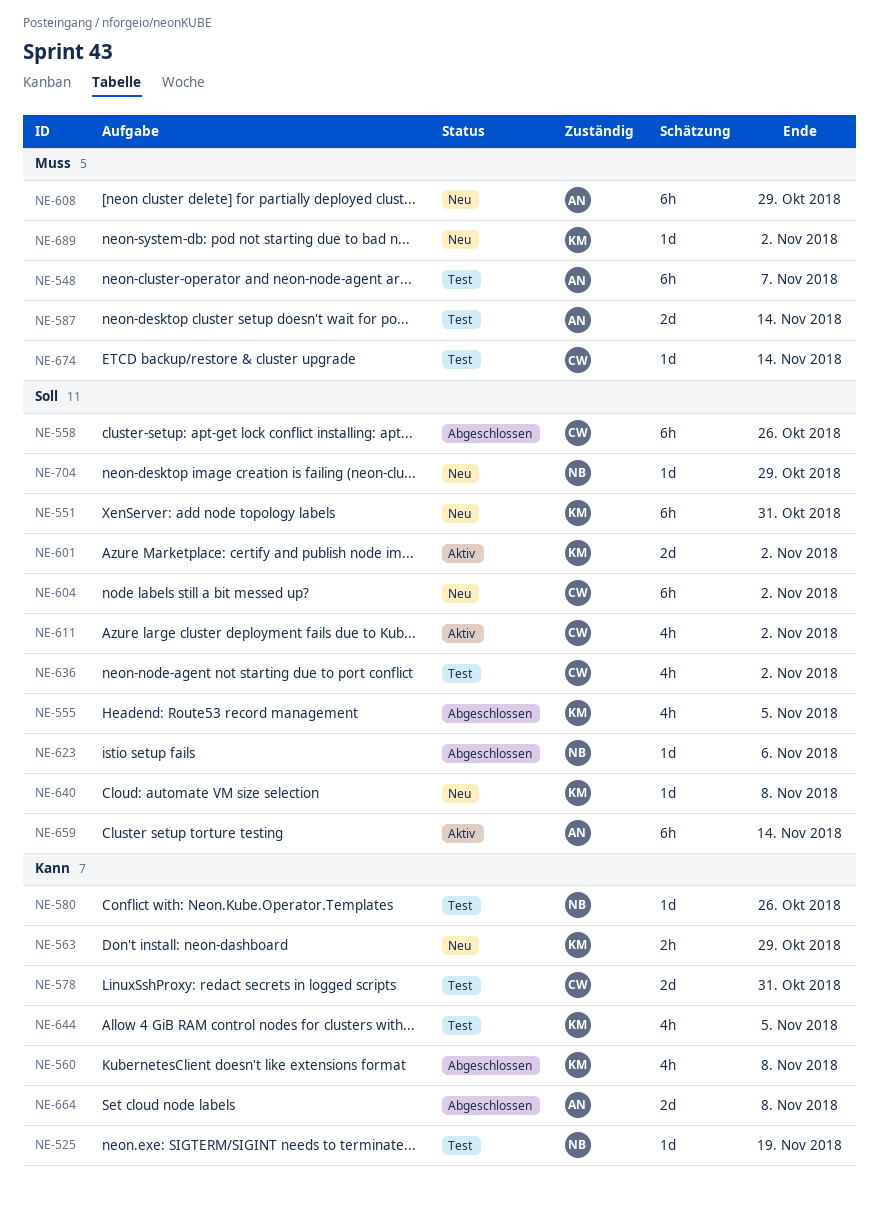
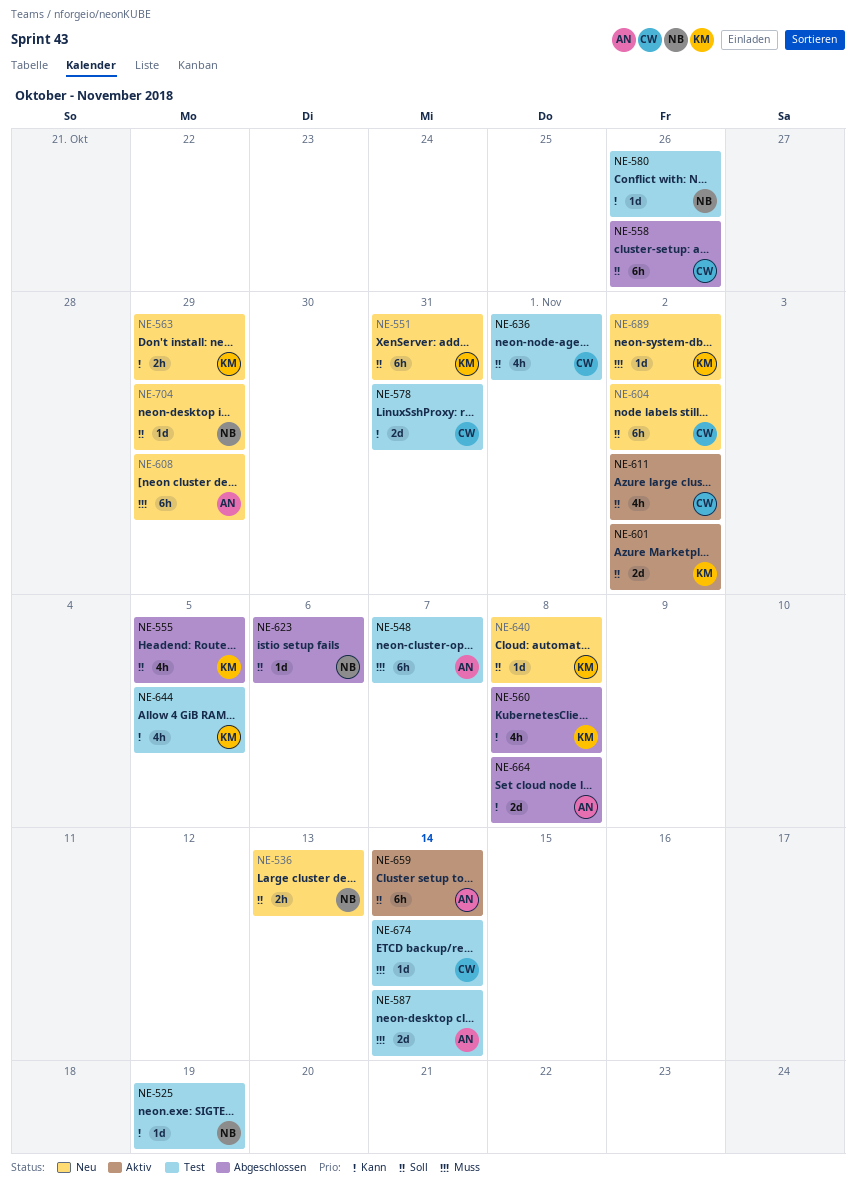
NE-536: none -> present
NE-636, due: Nov 2 -> Nov 1

